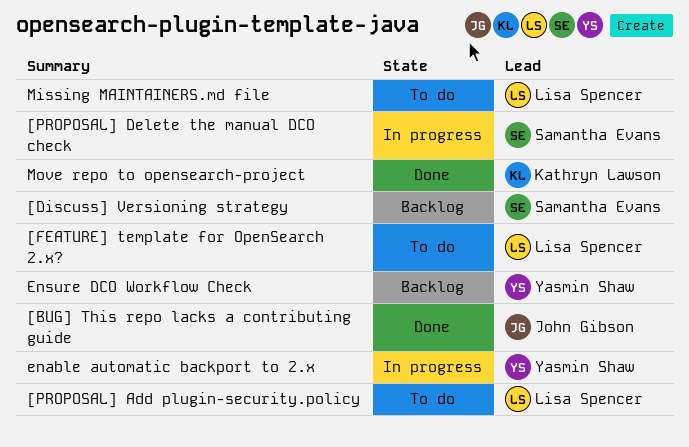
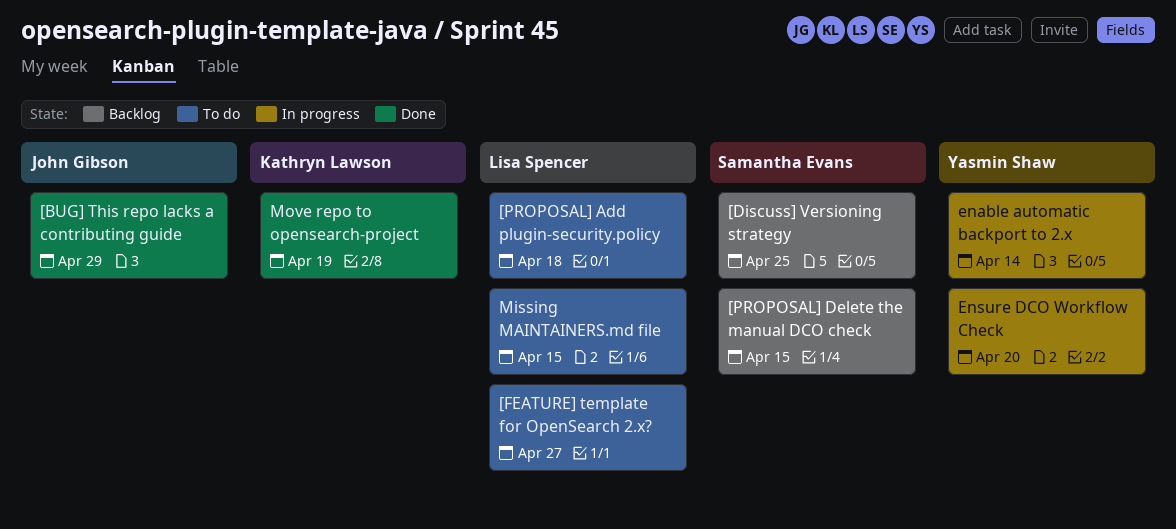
[PROPOSAL] Delete the manual DCO check, status: In progress -> Backlog
Ensure DCO Workflow Check, status: Backlog -> In progress

